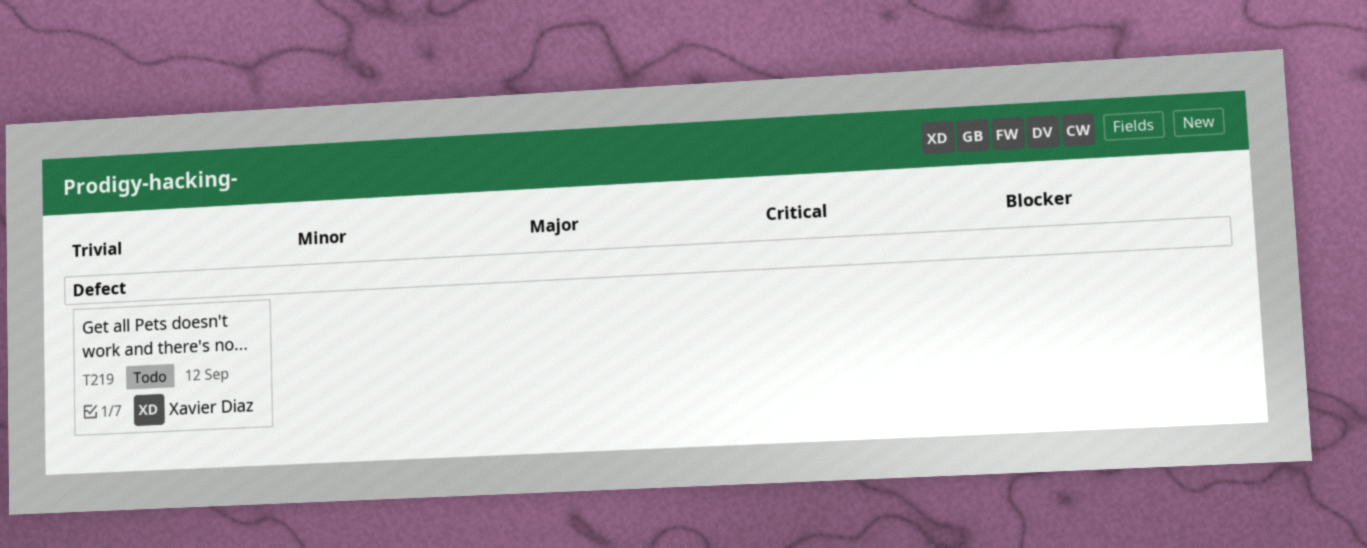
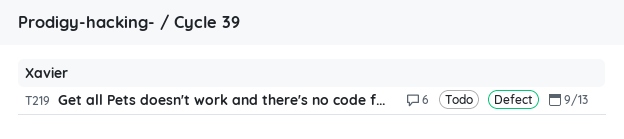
T219, due: Sep 12 -> Sep 13

